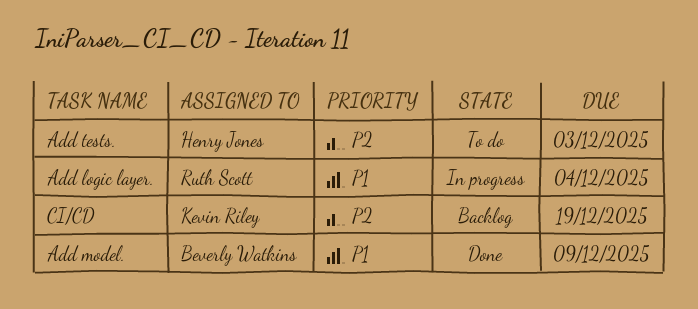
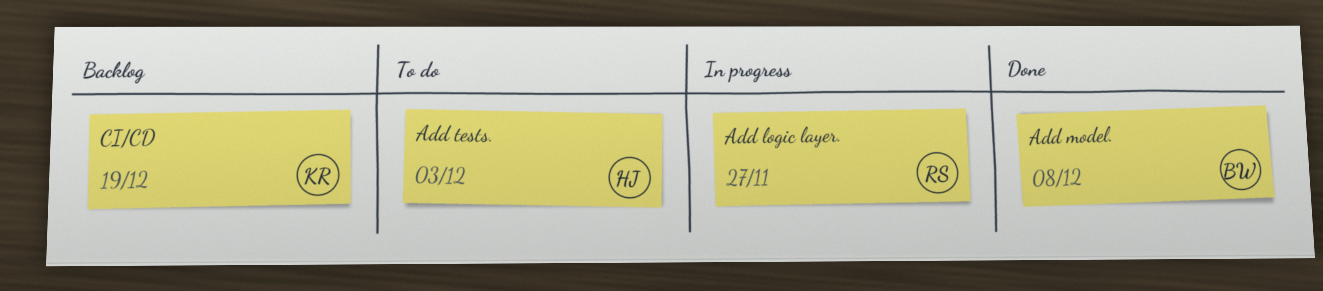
Add logic layer., due: Dec 4 -> Nov 27
Add model., due: Dec 9 -> Dec 8

